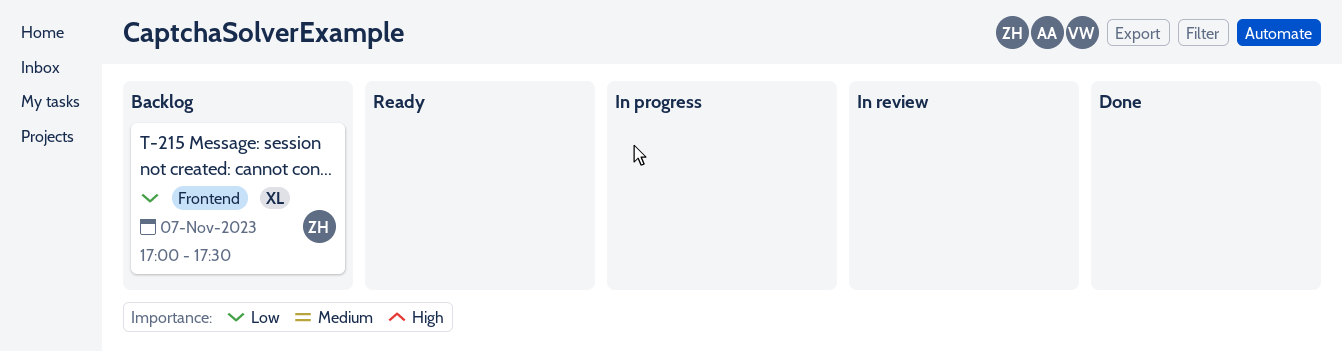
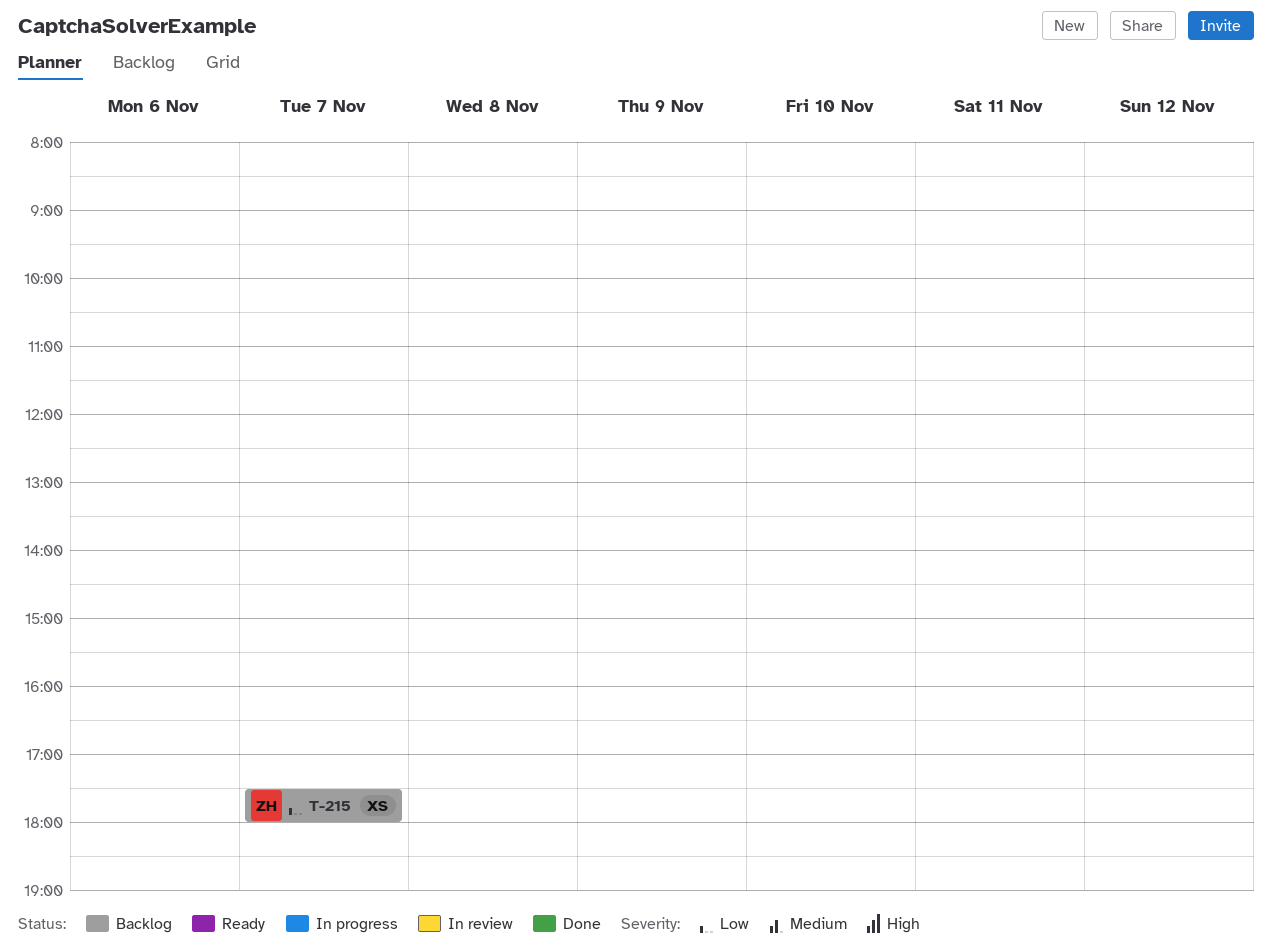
T-215, estimate: XL -> XS
T-215, begins: 17:00 -> 17:30
T-215, ends: 17:30 -> 18:00

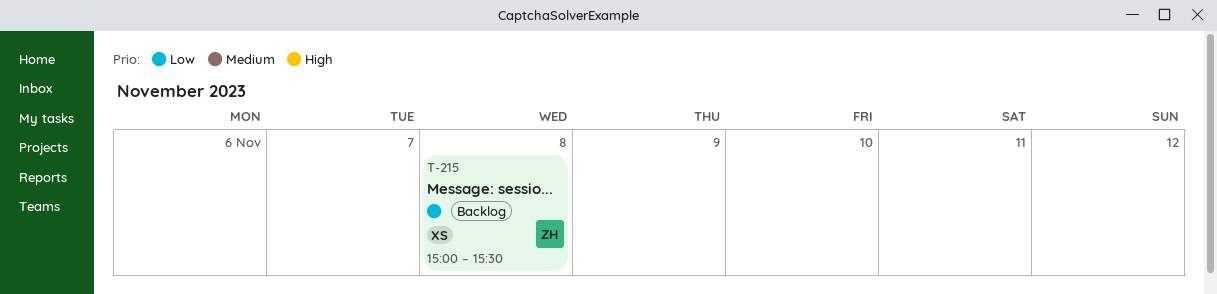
T-215, day: Nov 7 -> Nov 8
T-215, begins: 17:30 -> 15:00
T-215, ends: 18:00 -> 15:30

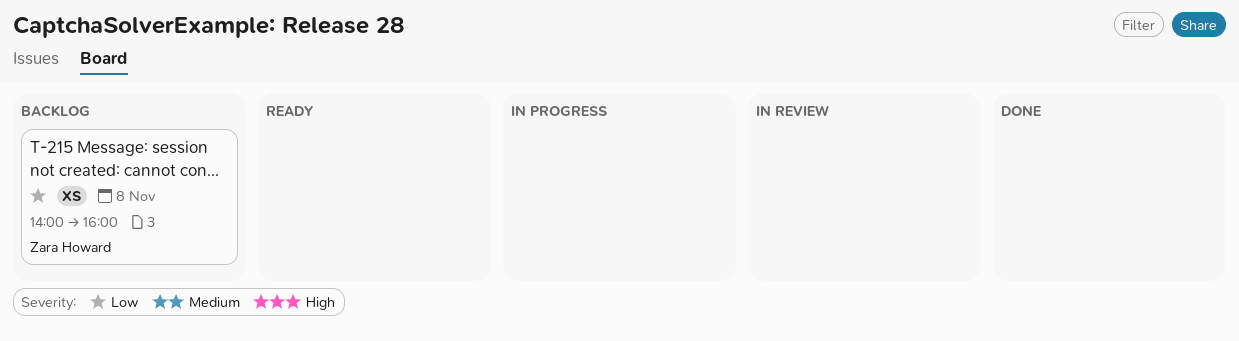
T-215, begins: 15:00 -> 14:00
T-215, ends: 15:30 -> 16:00

